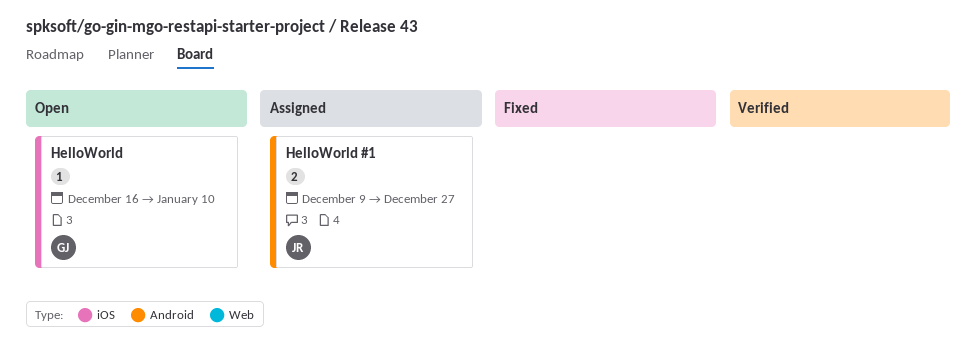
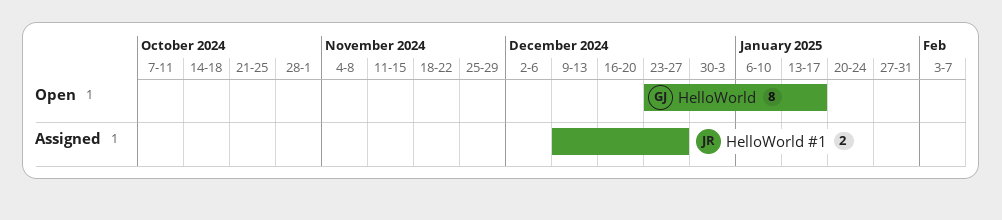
HelloWorld, estimate: 1 -> 8
HelloWorld, start: Dec 16 -> Dec 23
HelloWorld, due: Jan 10 -> Jan 17

